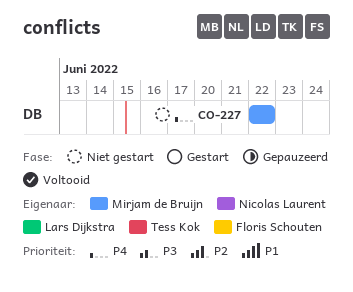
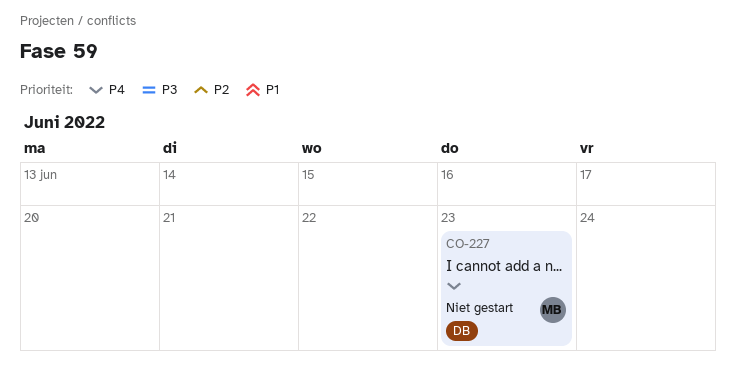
CO-227, due: Jun 22 -> Jun 23

